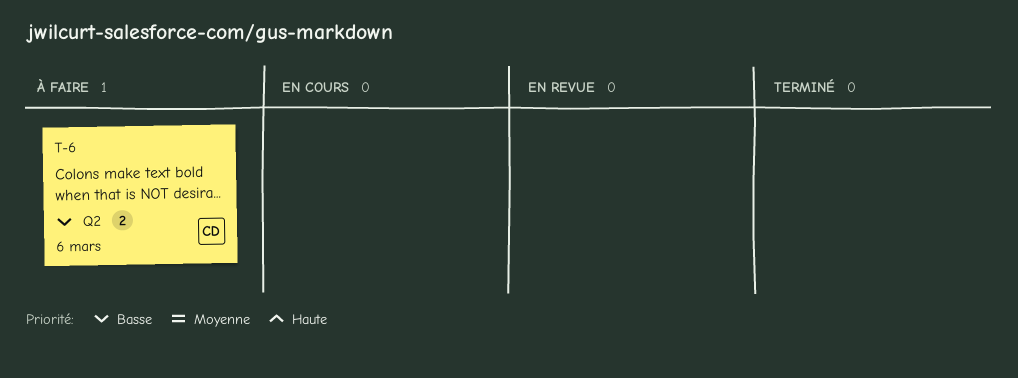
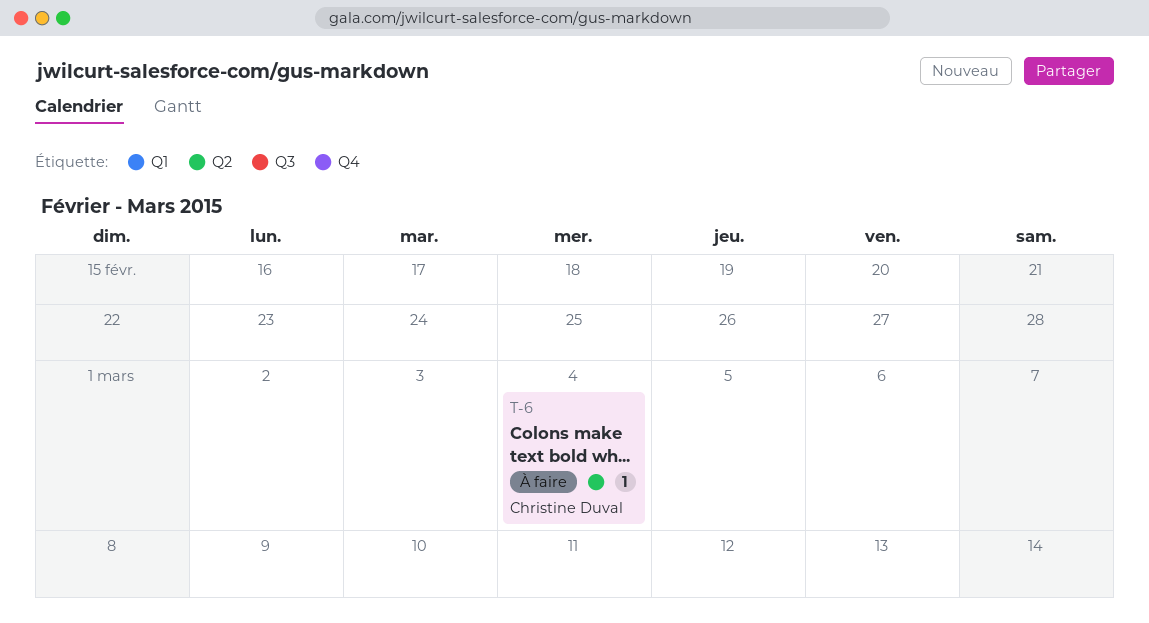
T-6, estimate: 2 -> 1
T-6, due: Mar 6 -> Mar 4

